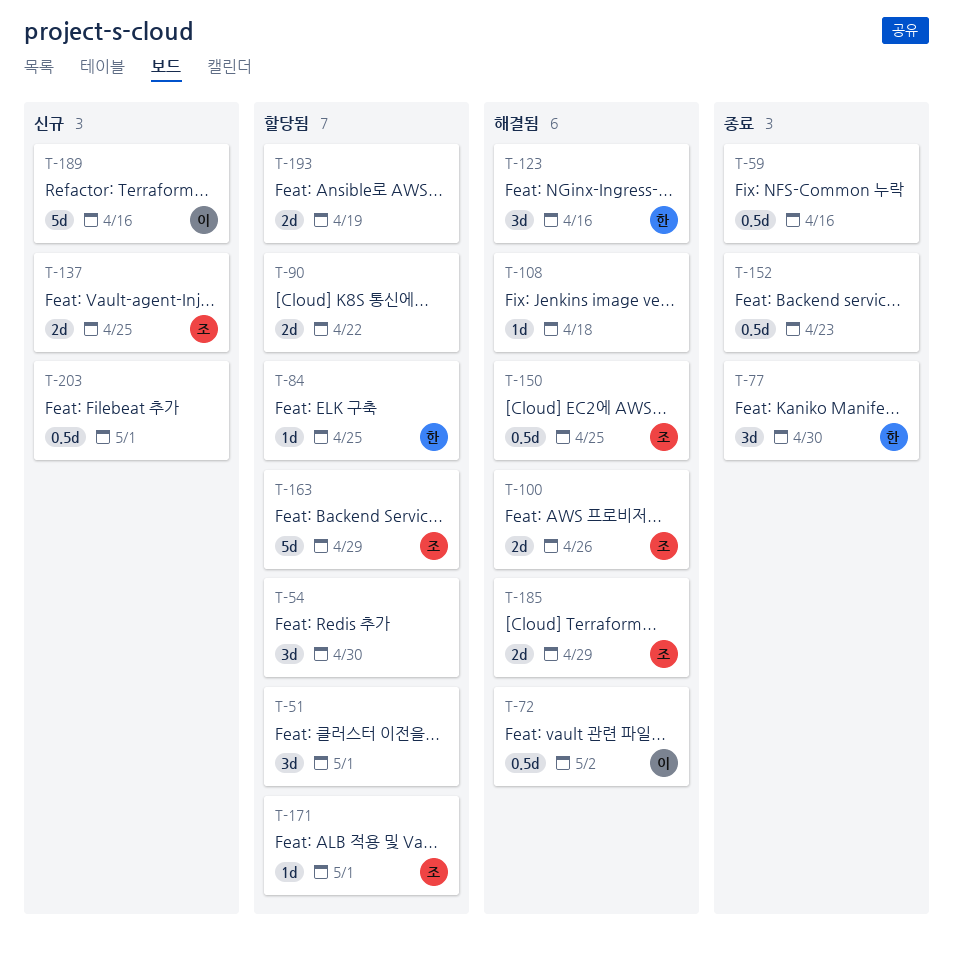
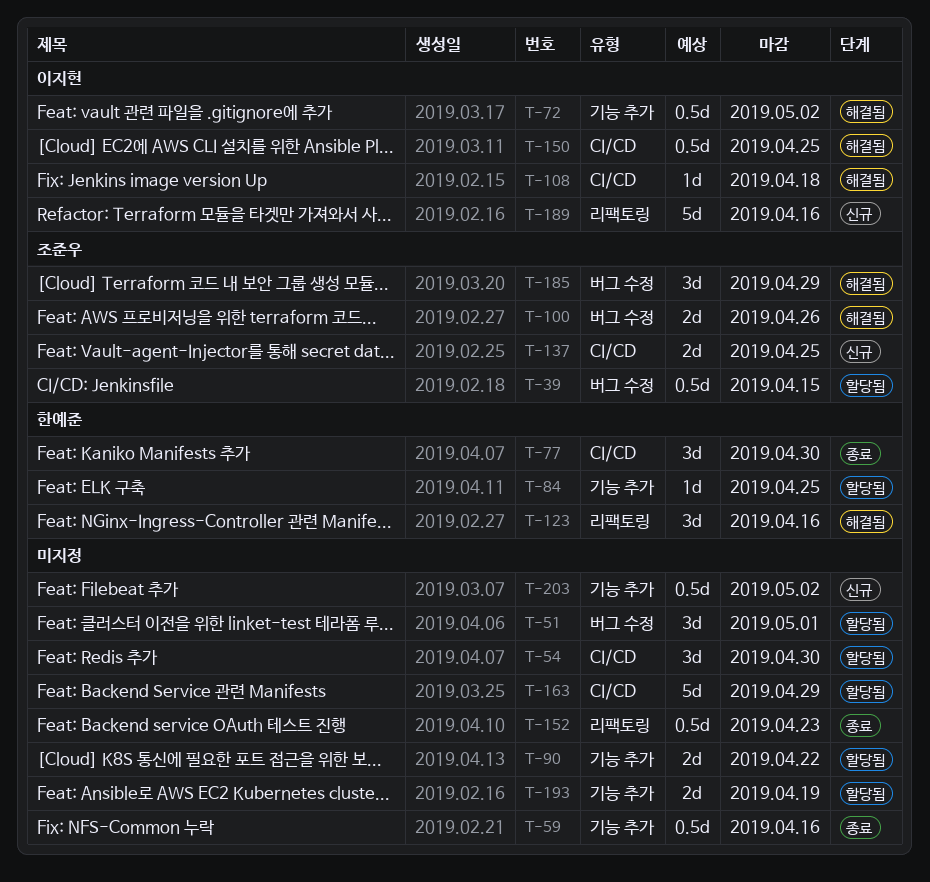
T-39: none -> present
T-108, owner: none -> 이지현
T-150, owner: 조준우 -> 이지현
T-163, owner: 조준우 -> none
T-171: present -> none
T-185, estimate: 2d -> 3d
T-203, due: May 1 -> May 2

